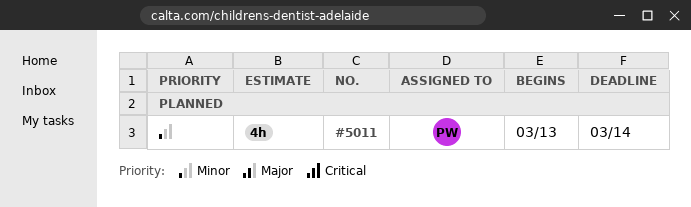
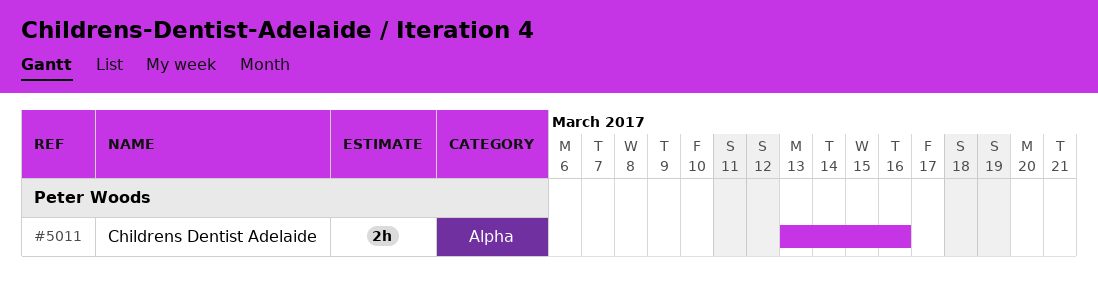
#5011, estimate: 4h -> 2h
#5011, due: Mar 14 -> Mar 16

